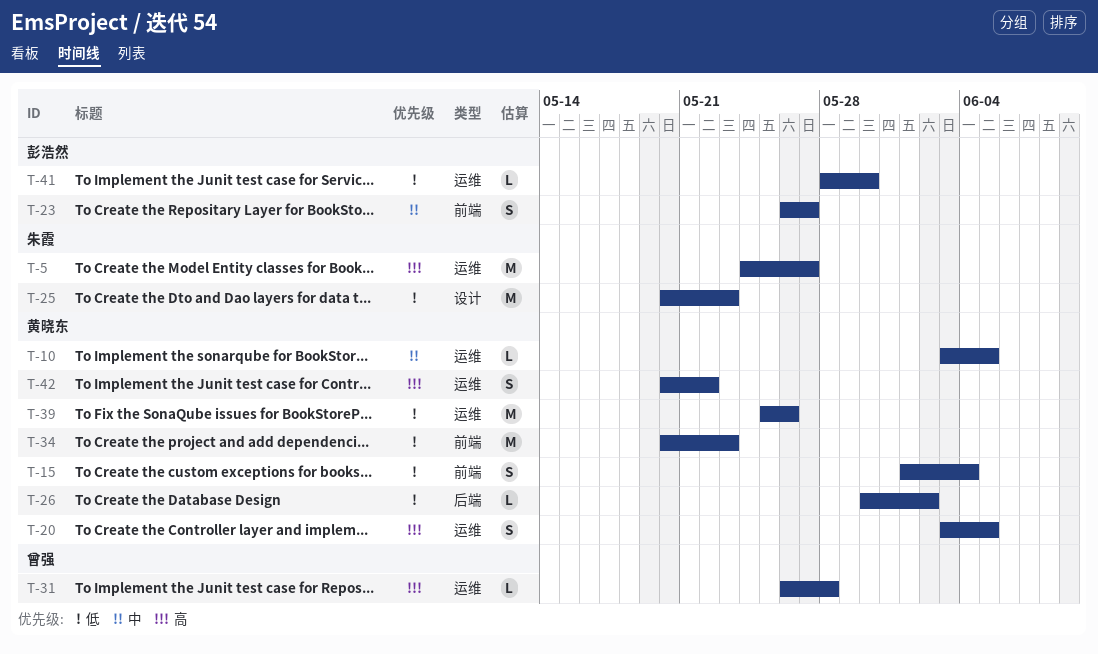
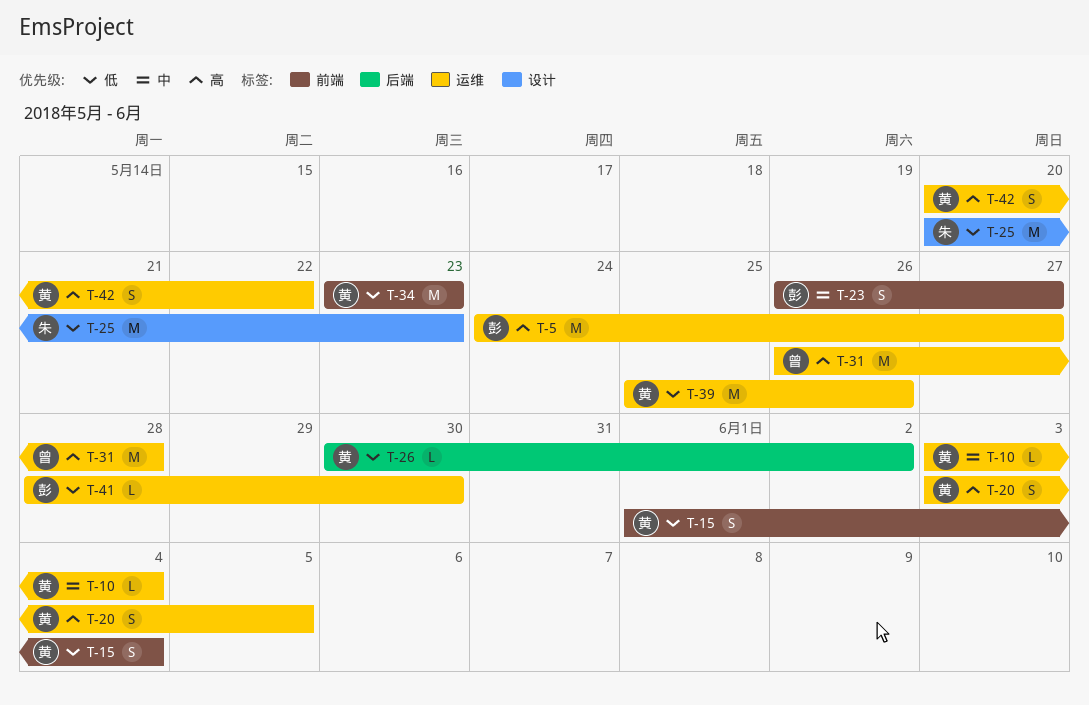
T-5, owner: 朱霞 -> 彭浩然
T-10, due: Jun 5 -> Jun 4
T-31, estimate: L -> M
T-34, start: May 20 -> May 23

